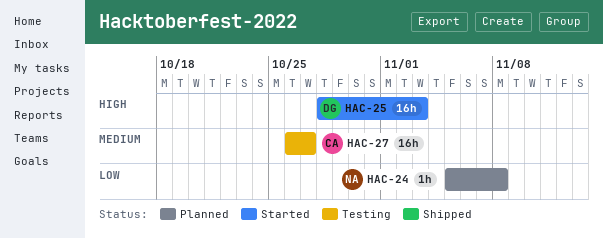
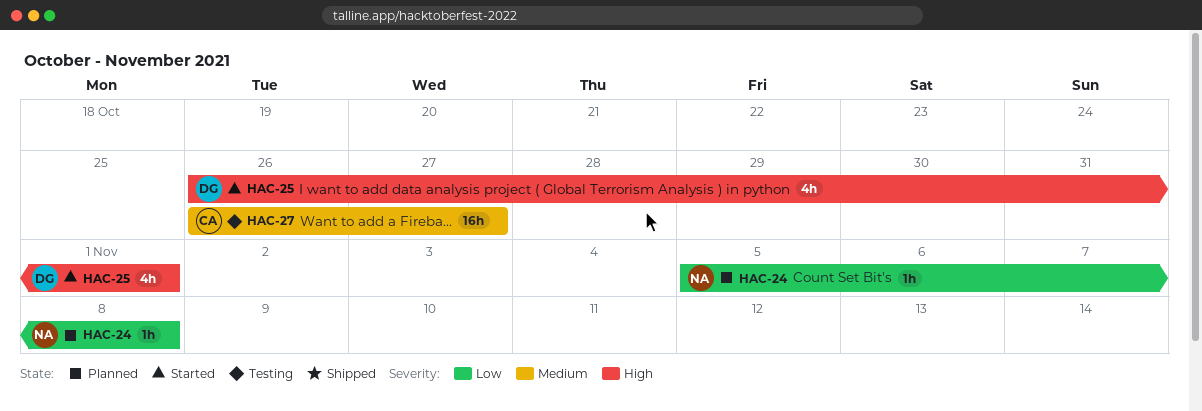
HAC-25, estimate: 16h -> 4h
HAC-25, start: Oct 28 -> Oct 26
HAC-25, due: Nov 3 -> Nov 1

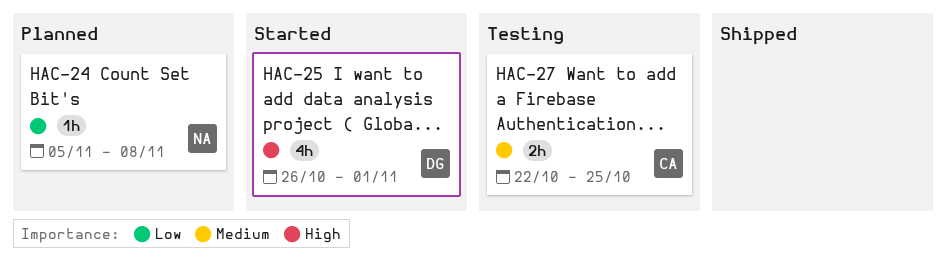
HAC-27, estimate: 16h -> 2h
HAC-27, start: Oct 26 -> Oct 22
HAC-27, due: Oct 27 -> Oct 25

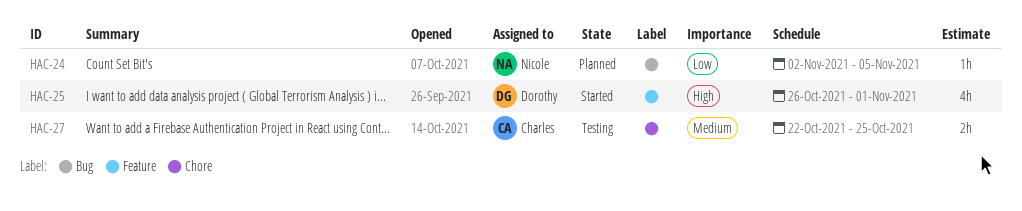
HAC-24, start: Nov 5 -> Nov 2
HAC-24, due: Nov 8 -> Nov 5

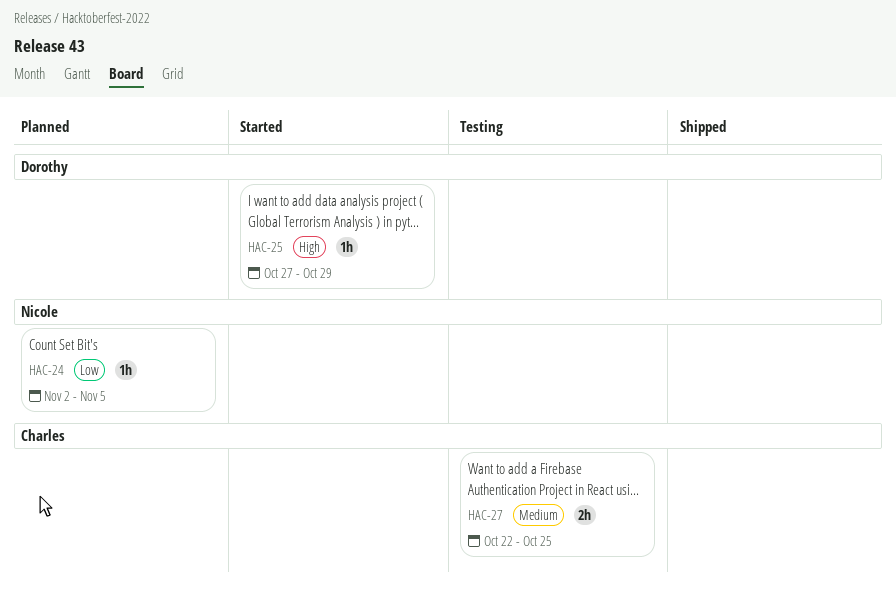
HAC-25, estimate: 4h -> 1h
HAC-25, start: Oct 26 -> Oct 27
HAC-25, due: Nov 1 -> Oct 29

